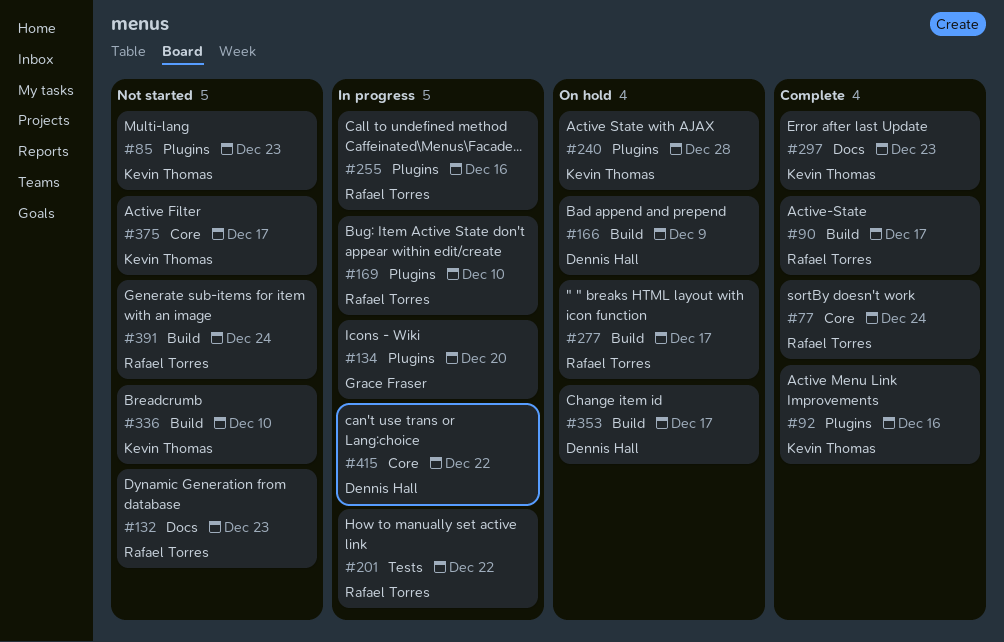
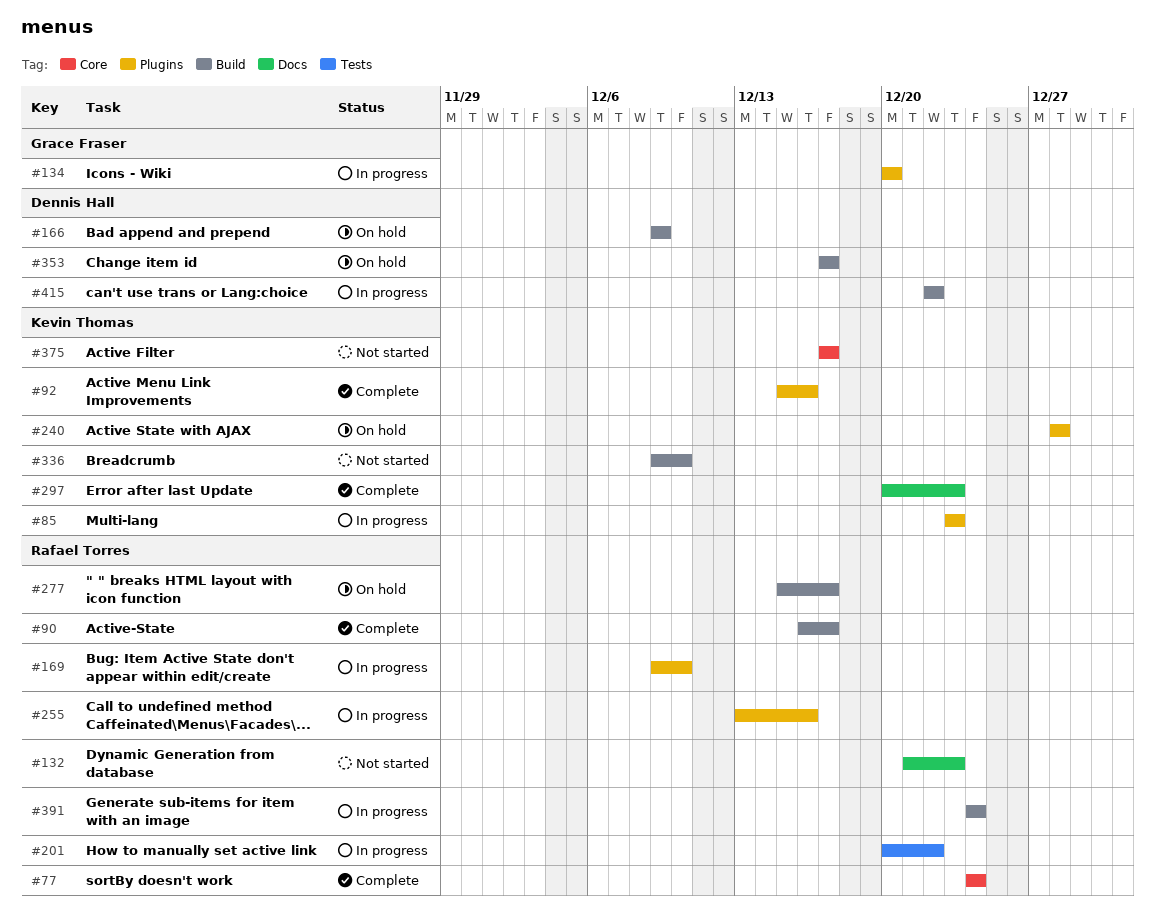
#85, status: Not started -> In progress
#391, status: Not started -> In progress
#415, label: Core -> Build

